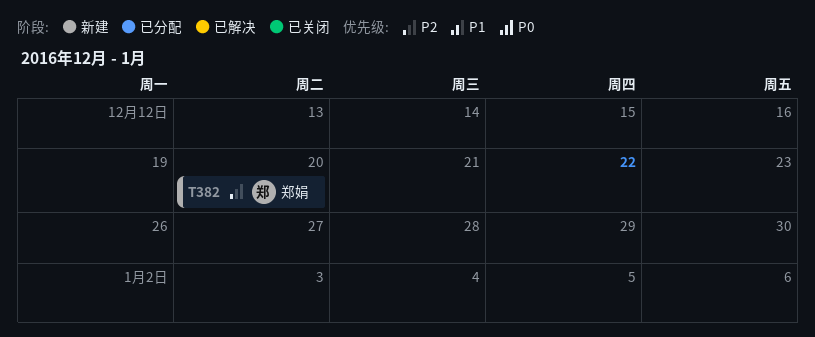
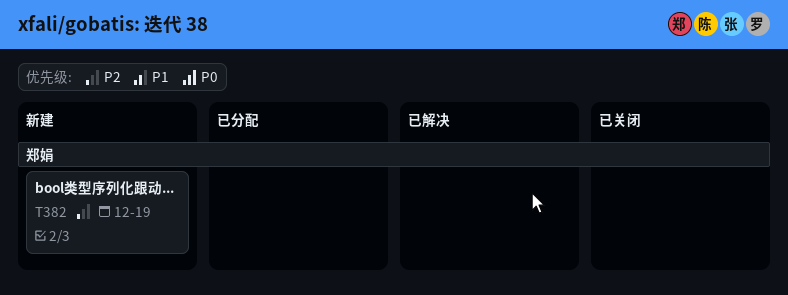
T382, due: Dec 20 -> Dec 19

